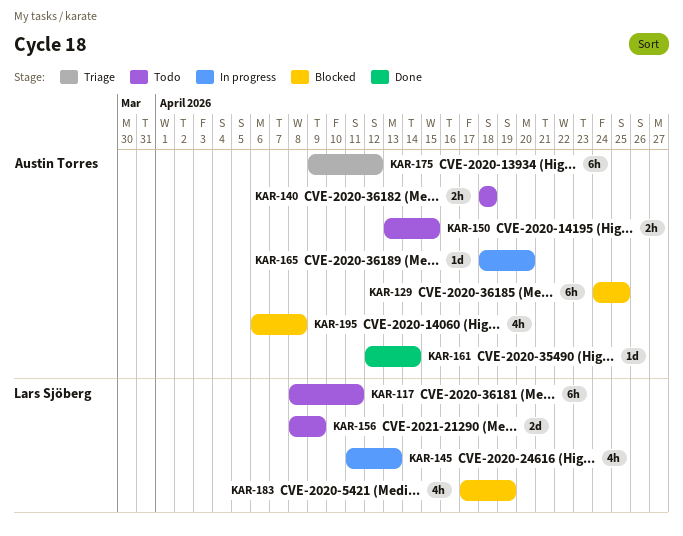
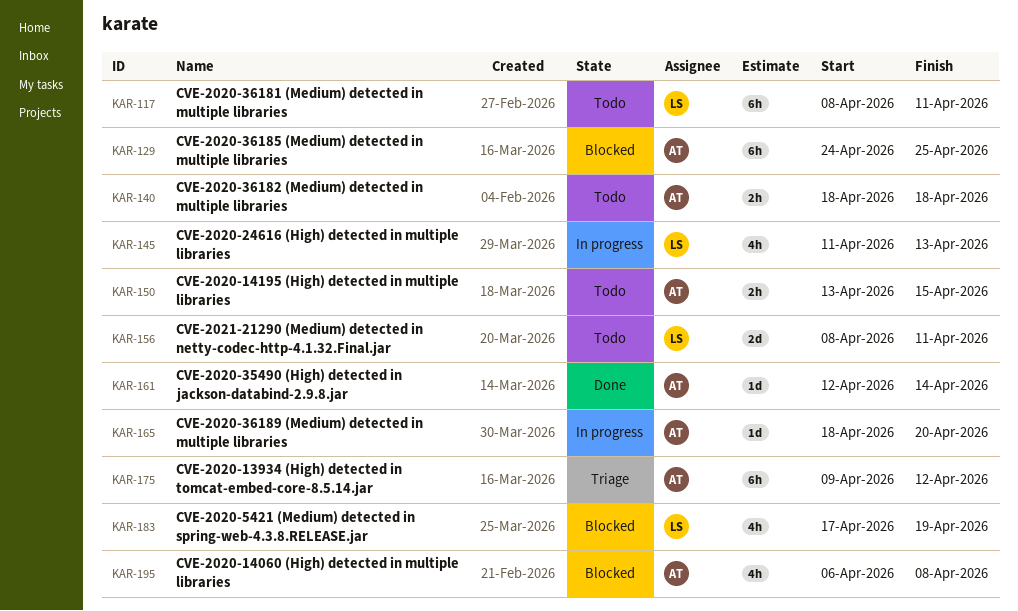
KAR-156, due: Apr 9 -> Apr 11

